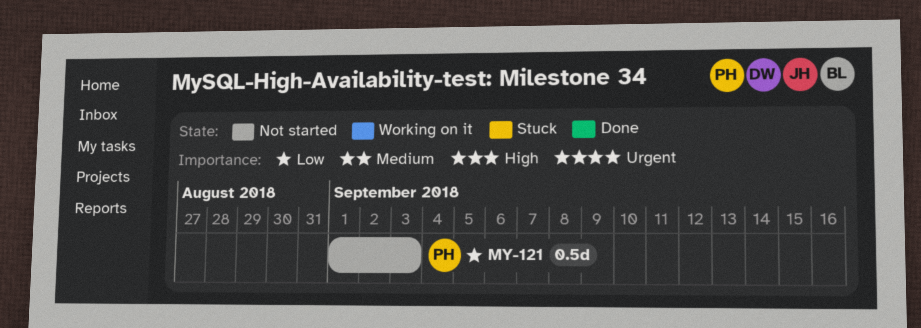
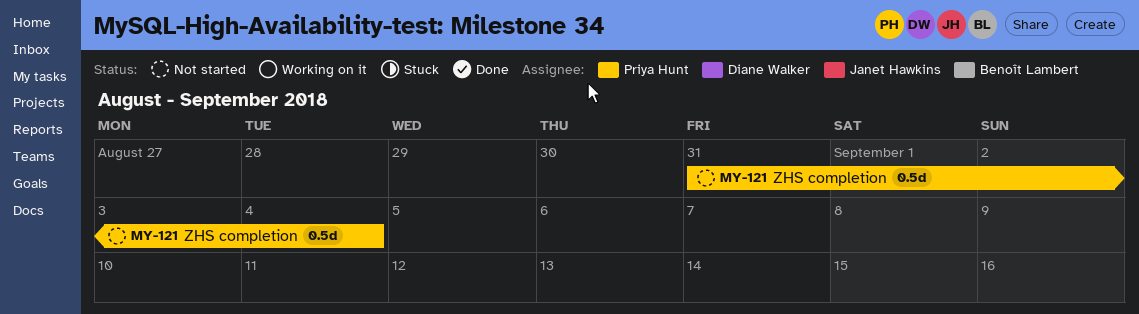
MY-121, start: Sep 1 -> Aug 31
MY-121, due: Sep 3 -> Sep 4

